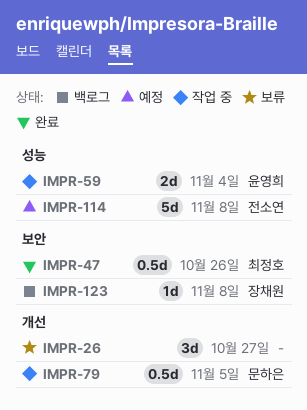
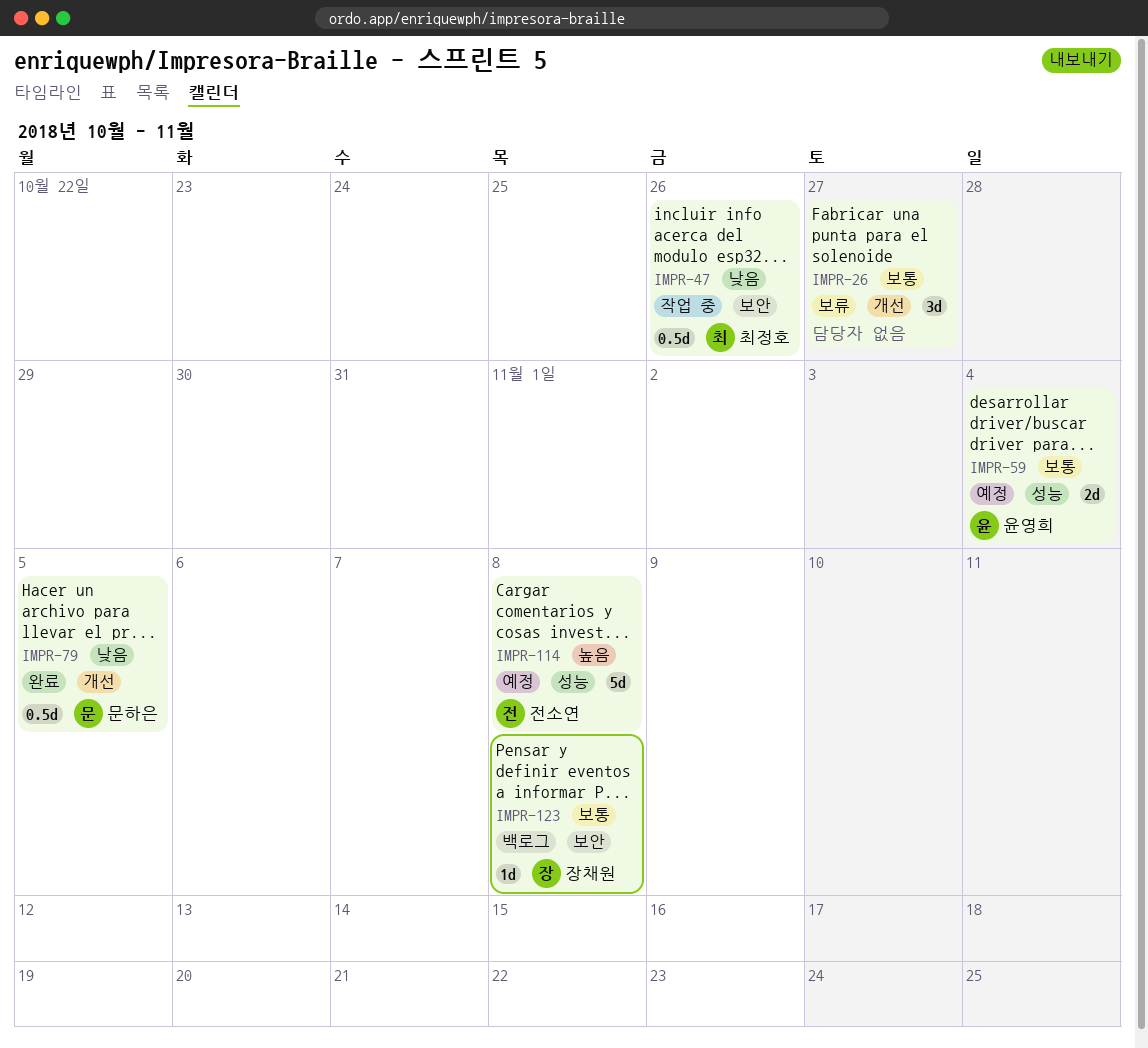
IMPR-47, status: 완료 -> 작업 중
IMPR-59, status: 작업 중 -> 예정
IMPR-79, status: 작업 중 -> 완료

